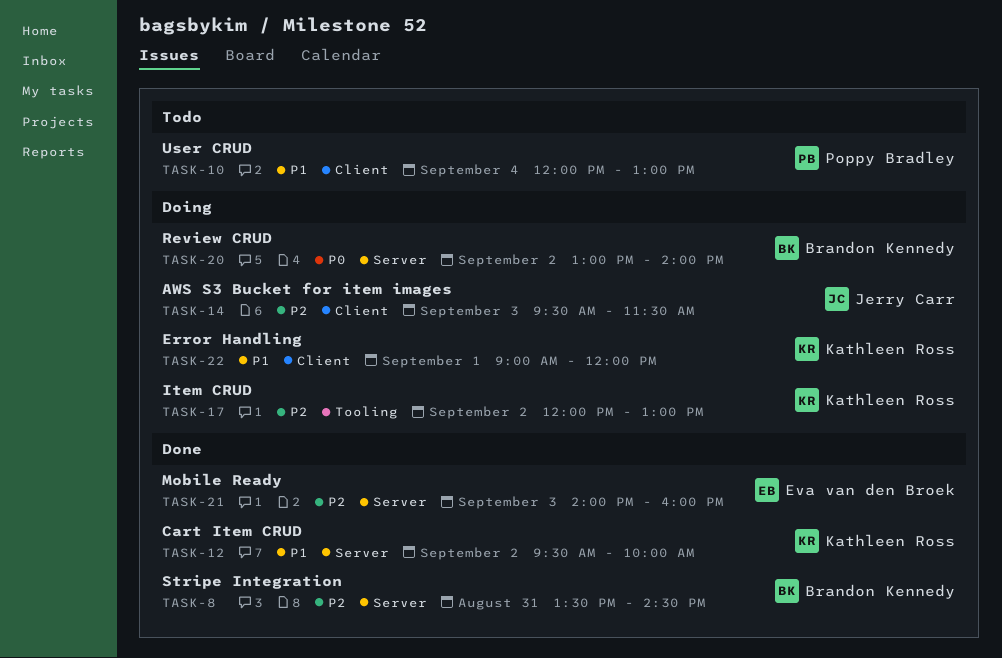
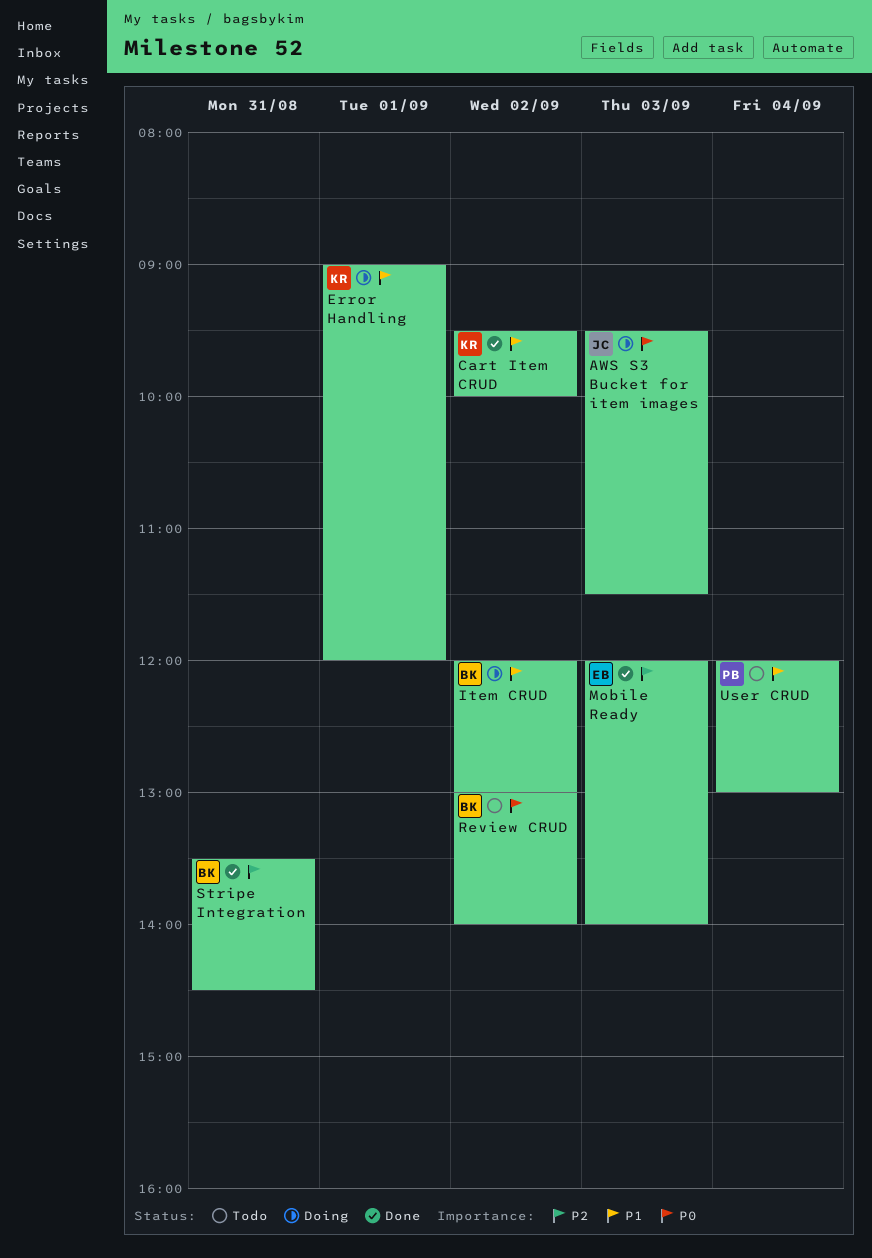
AWS S3 Bucket for item images, priority: P2 -> P0
Item CRUD, owner: Kathleen Ross -> Brandon Kennedy
Item CRUD, priority: P2 -> P1
Mobile Ready, begins: 14:00 -> 12:00
Mobile Ready, ends: 16:00 -> 14:00
Review CRUD, status: Doing -> Todo

